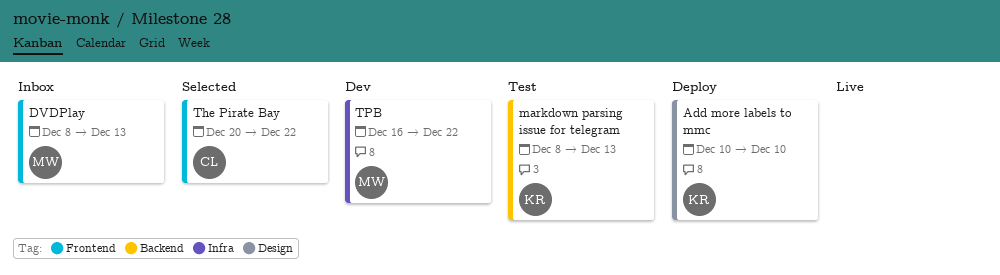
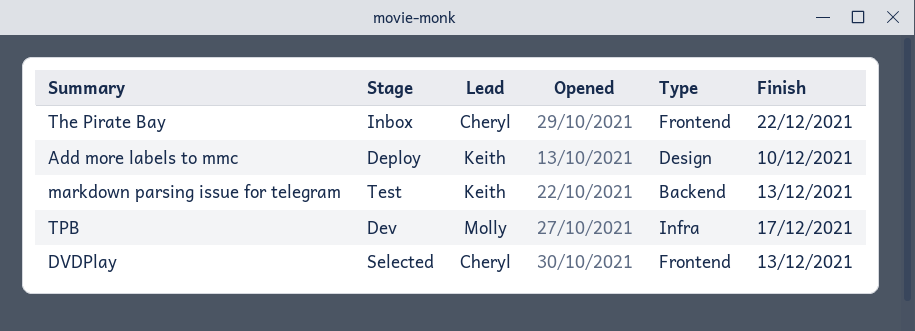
DVDPlay, status: Inbox -> Selected
DVDPlay, owner: Molly -> Cheryl
The Pirate Bay, status: Selected -> Inbox
TPB, due: Dec 22 -> Dec 17

